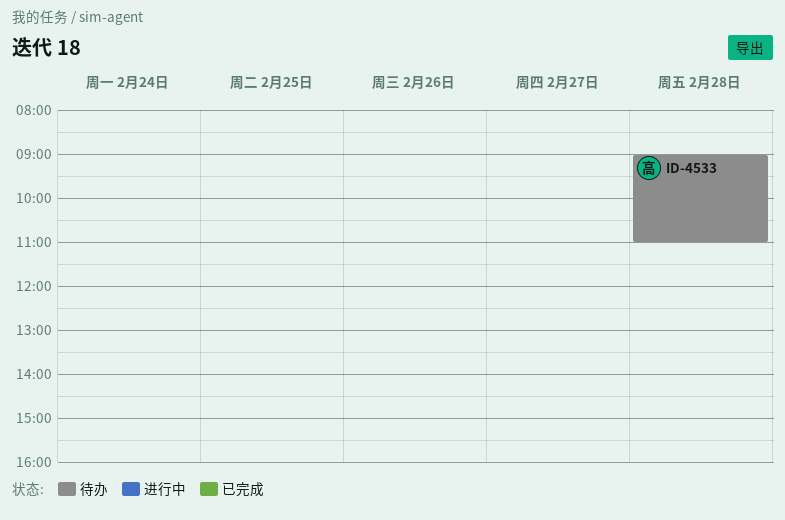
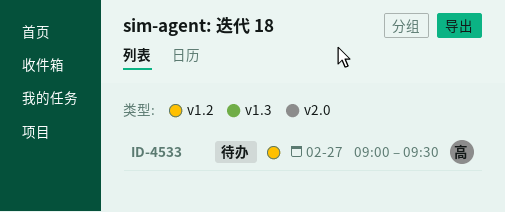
ID-4533, day: Feb 28 -> Feb 27
ID-4533, ends: 11:00 -> 09:30

